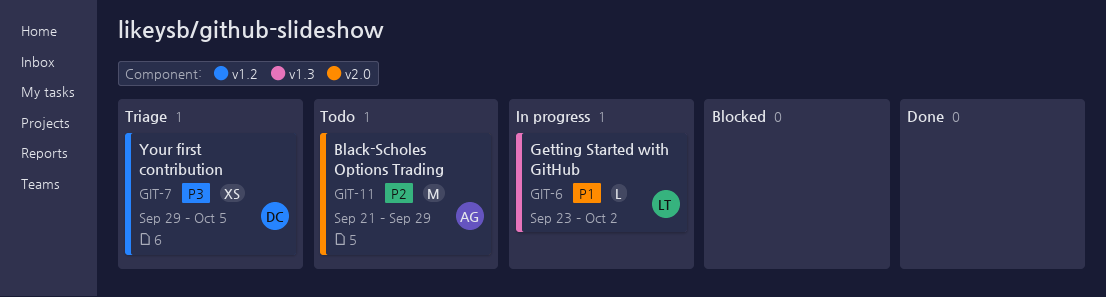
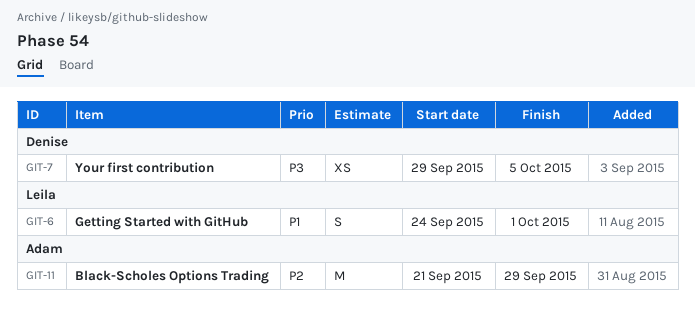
GIT-6, estimate: L -> S
GIT-6, start: Sep 23 -> Sep 24
GIT-6, due: Oct 2 -> Oct 1

